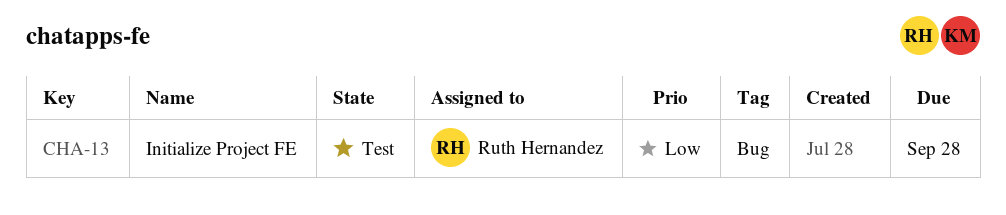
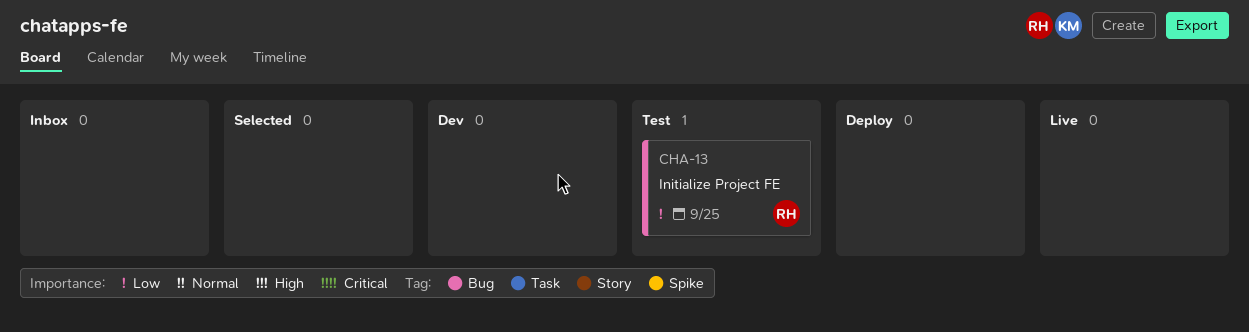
CHA-13, due: Sep 28 -> Sep 25

